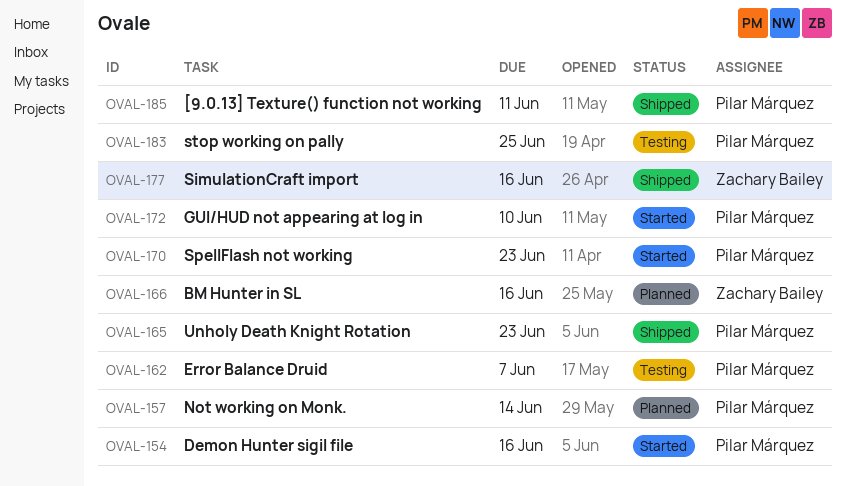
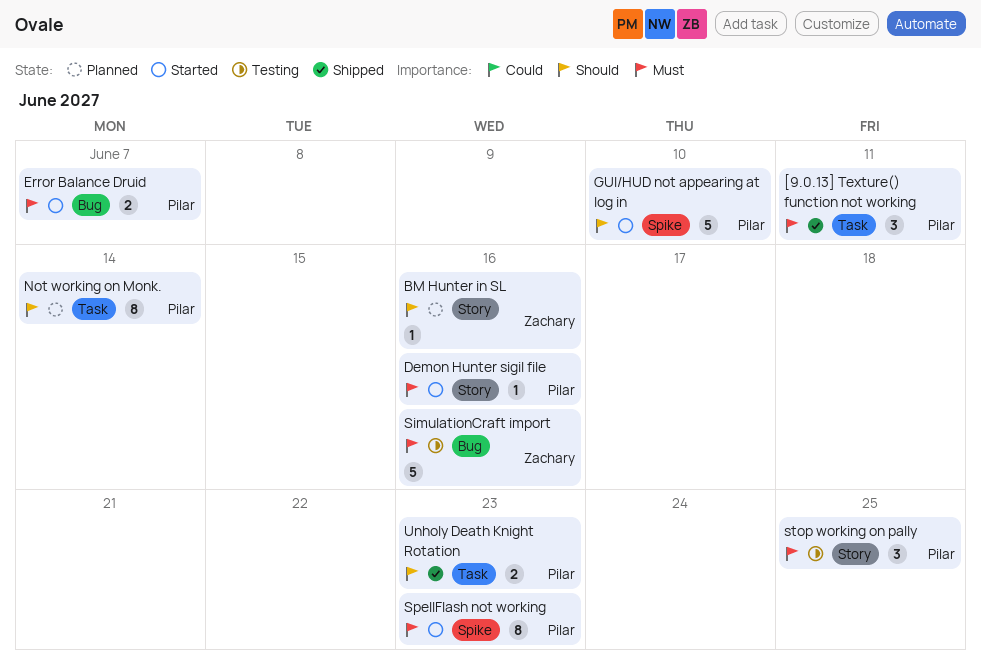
Error Balance Druid, status: Testing -> Started
SimulationCraft import, status: Shipped -> Testing

